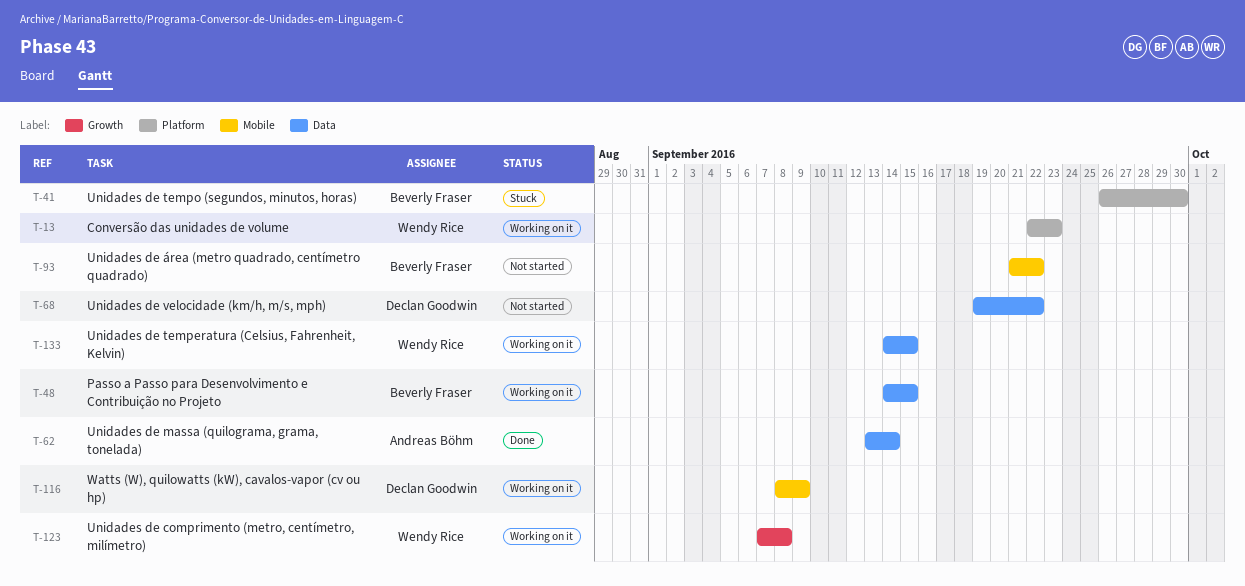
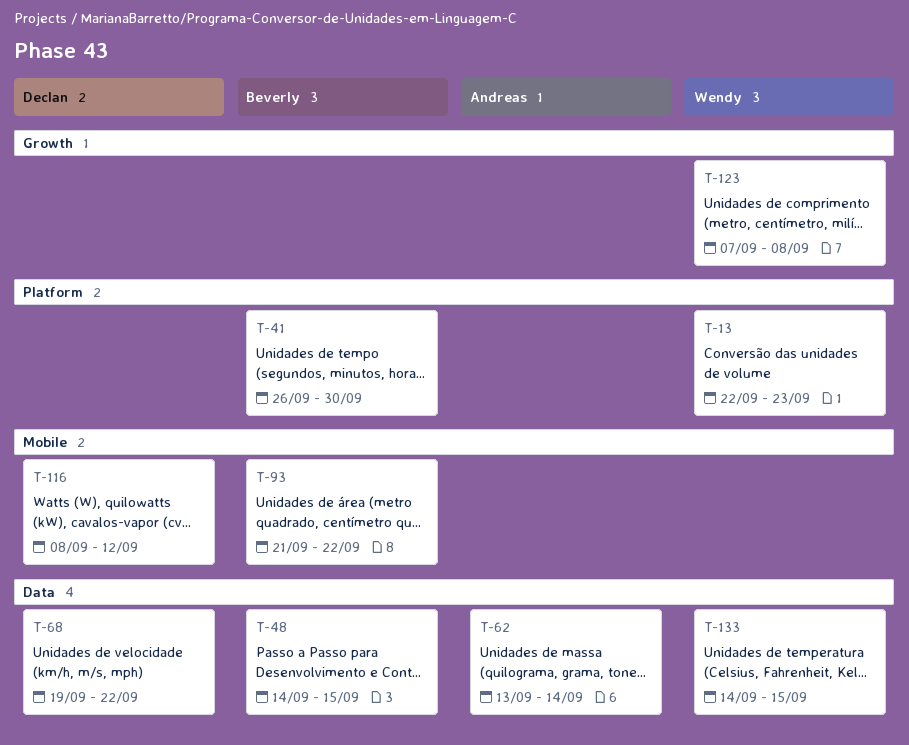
T-116, due: Sep 9 -> Sep 12

